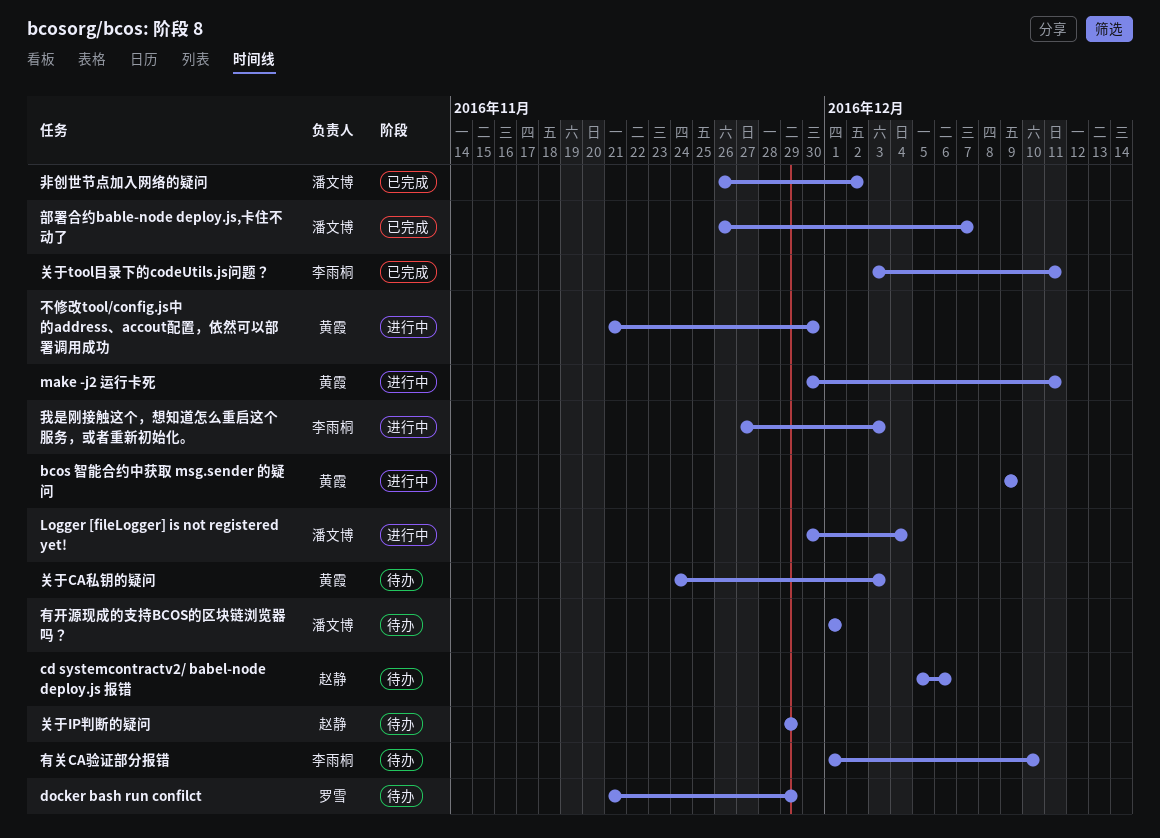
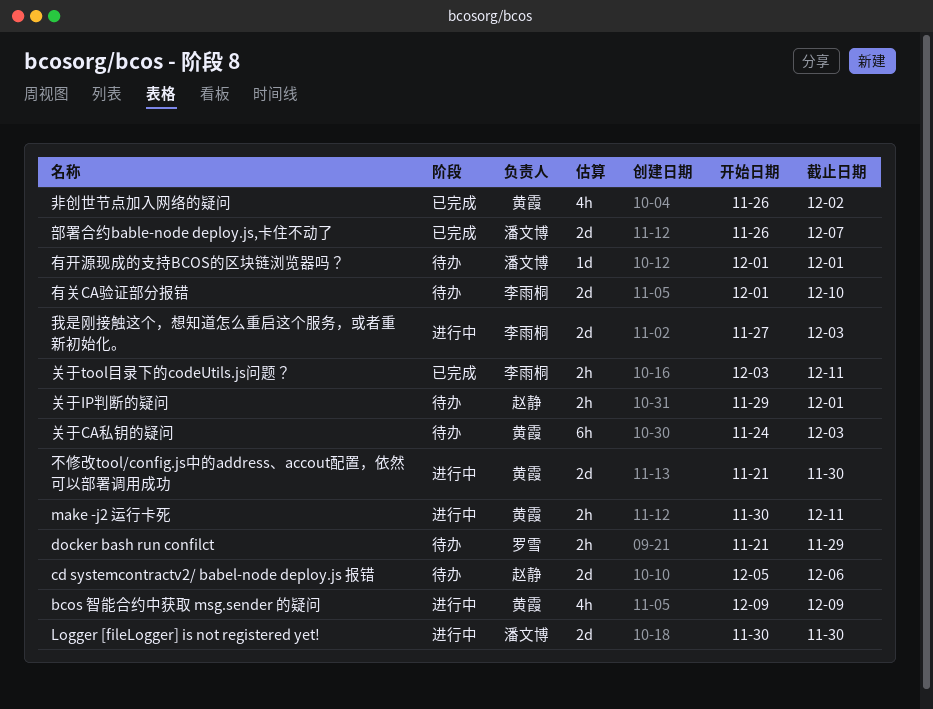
Logger [fileLogger] is not registered yet!, due: Dec 4 -> Nov 30
关于IP判断的疑问, due: Nov 29 -> Dec 1
非创世节点加入网络的疑问, owner: 潘文博 -> 黄霞

